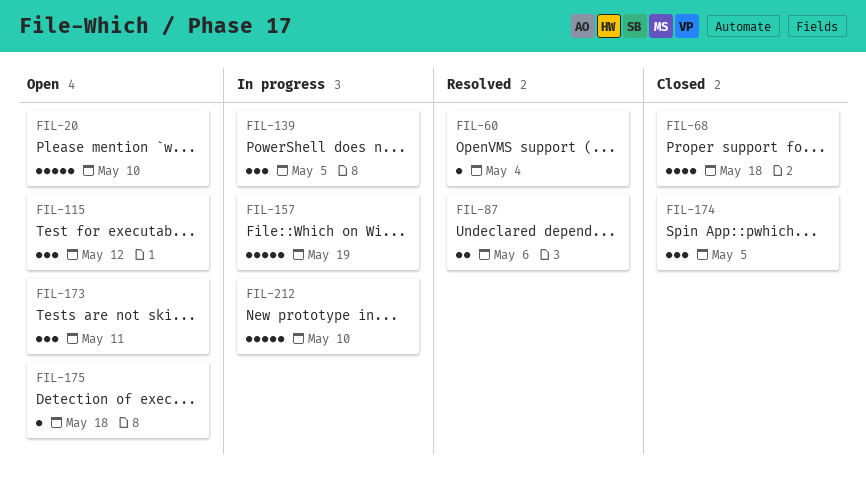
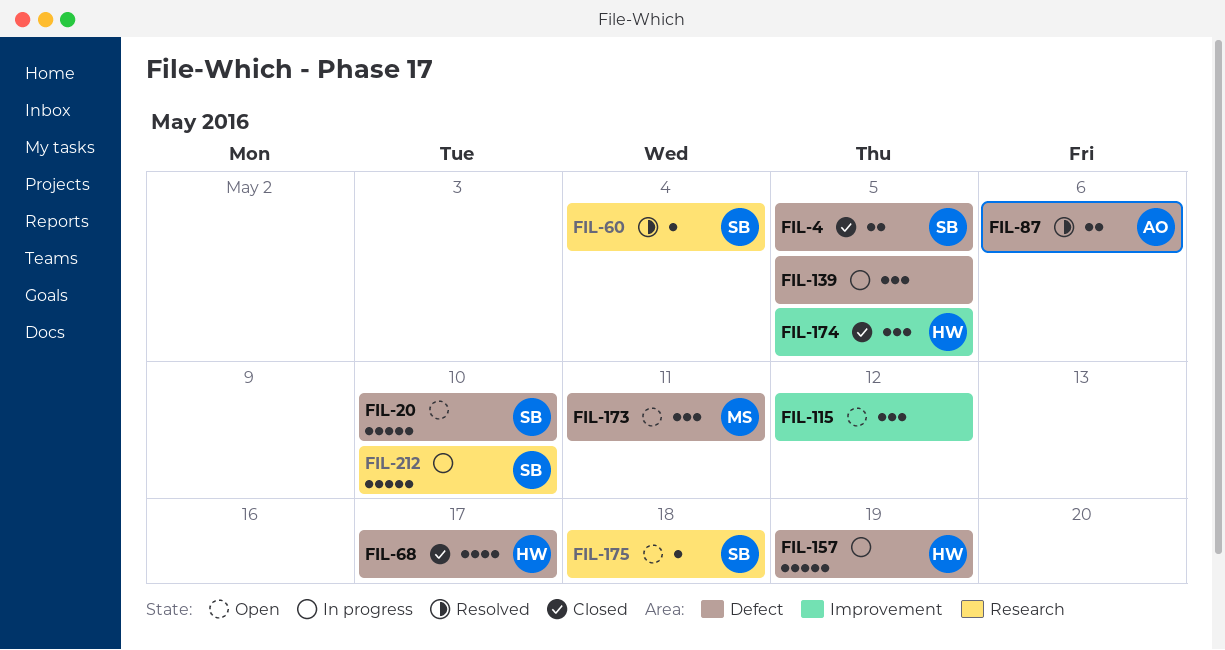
FIL-4: none -> present
FIL-68, due: May 18 -> May 17

